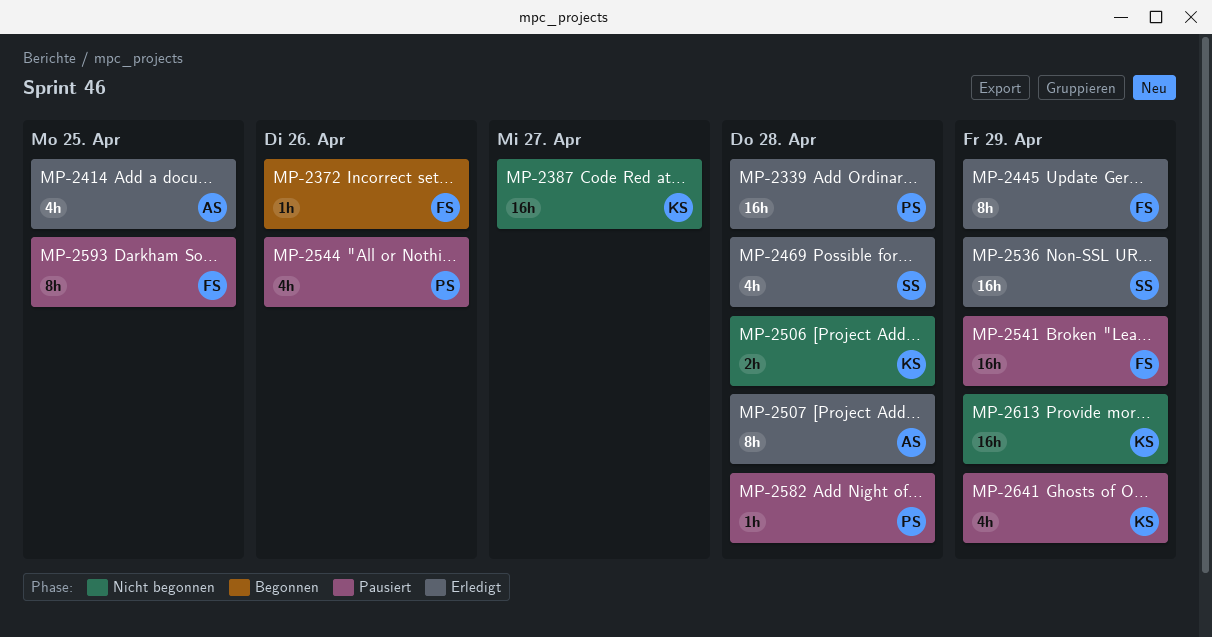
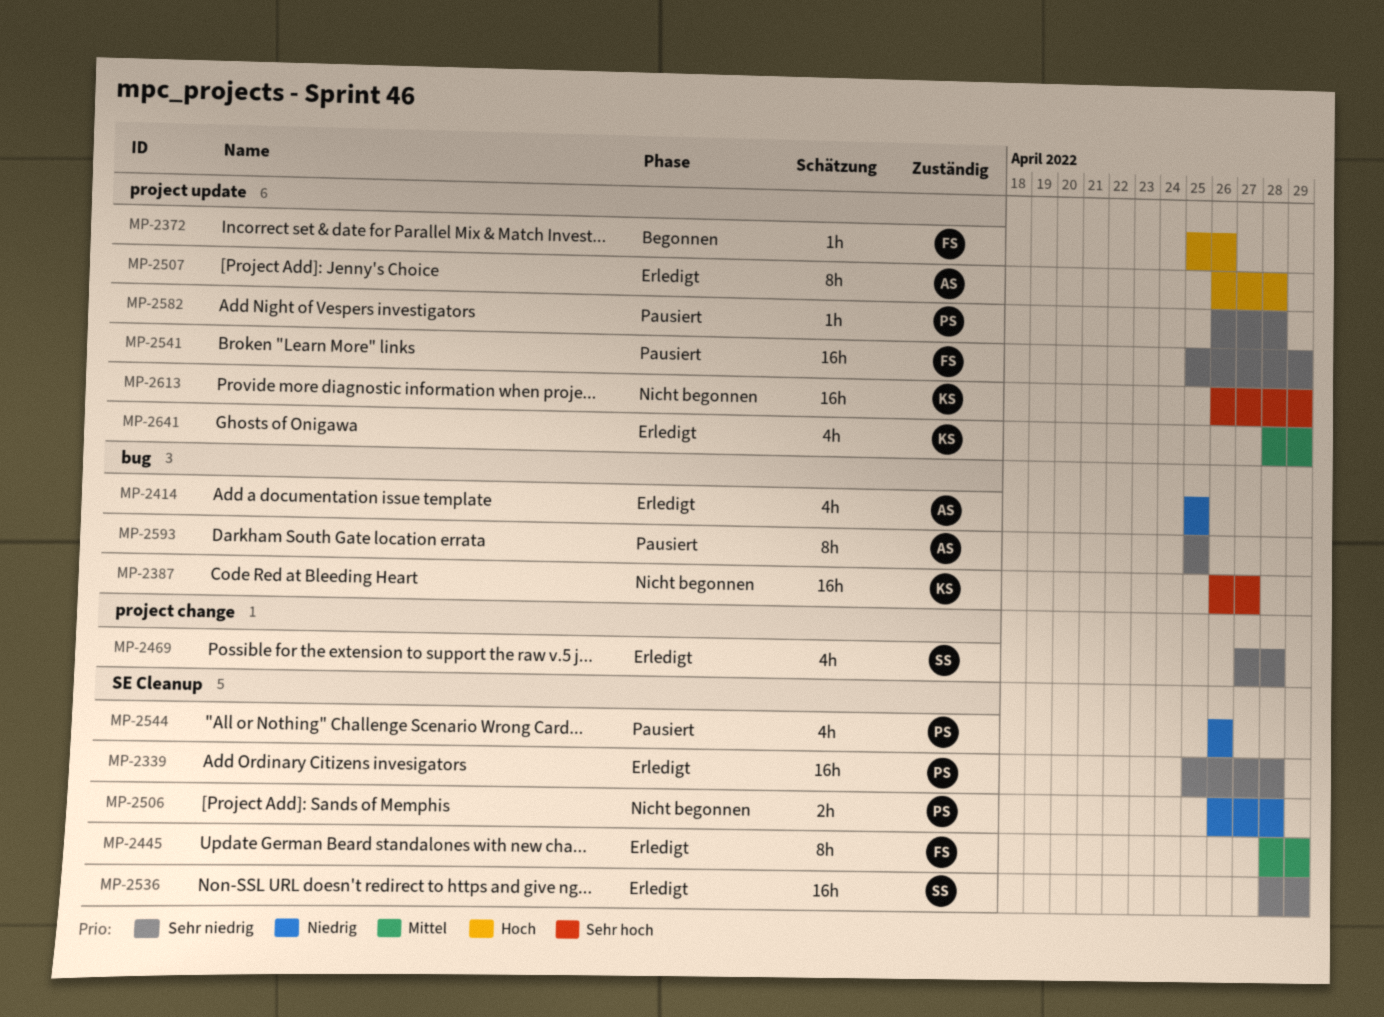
MP-2506, owner: KS -> PS
MP-2593, owner: FS -> AS
MP-2641, status: Pausiert -> Erledigt

